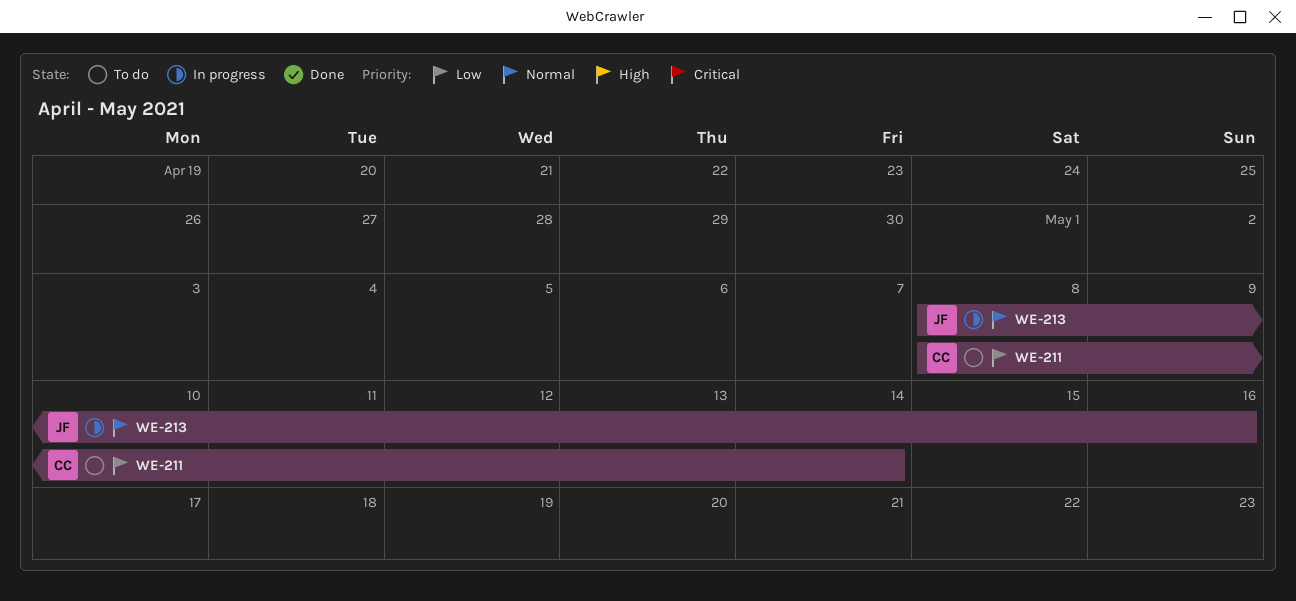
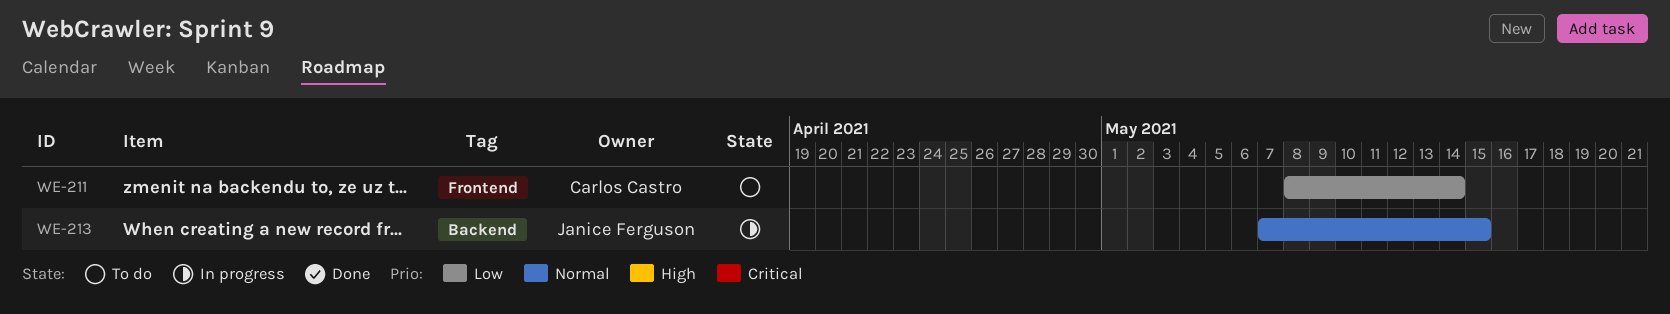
WE-213, start: May 8 -> May 7
WE-213, due: May 16 -> May 15

